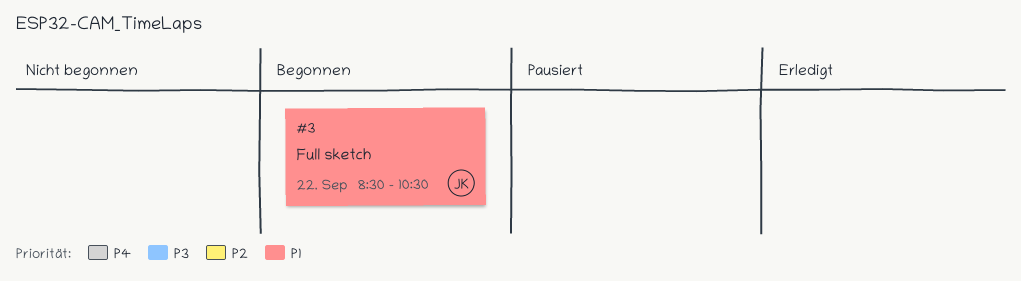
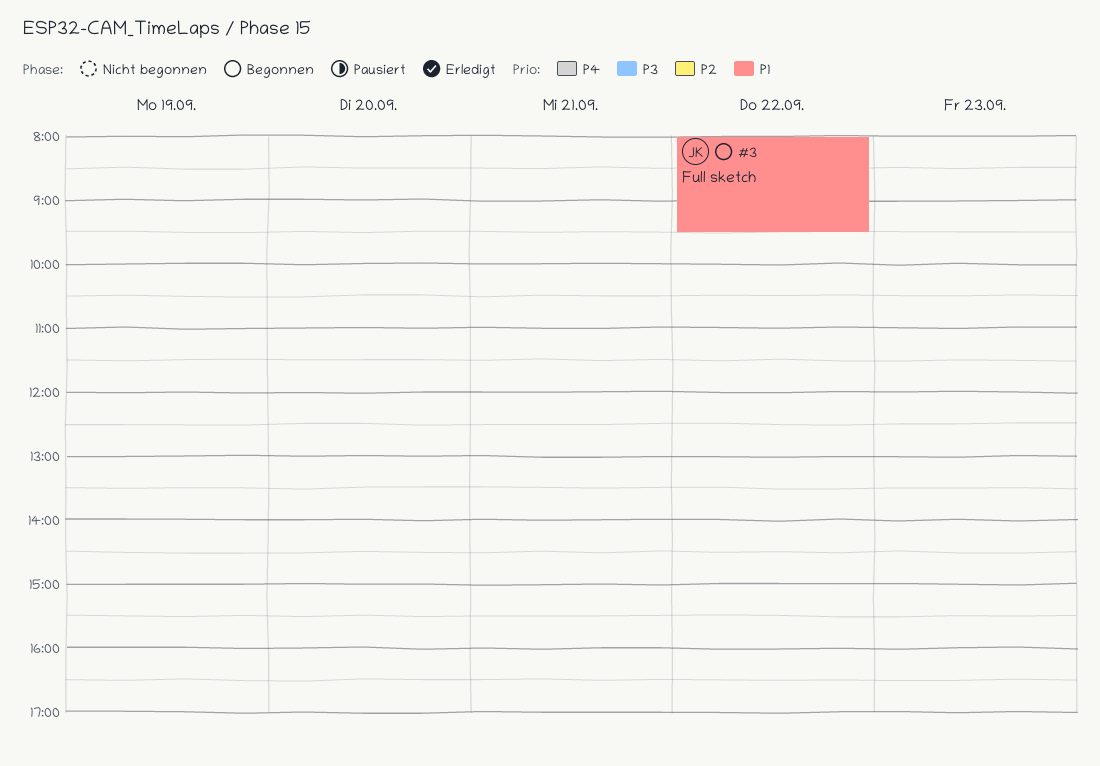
#3, begins: 08:30 -> 08:00
#3, ends: 10:30 -> 09:30

